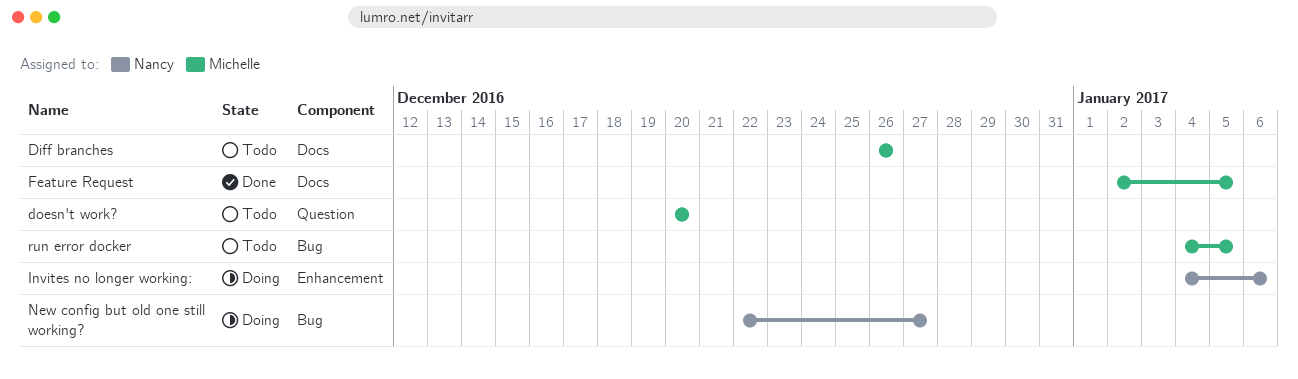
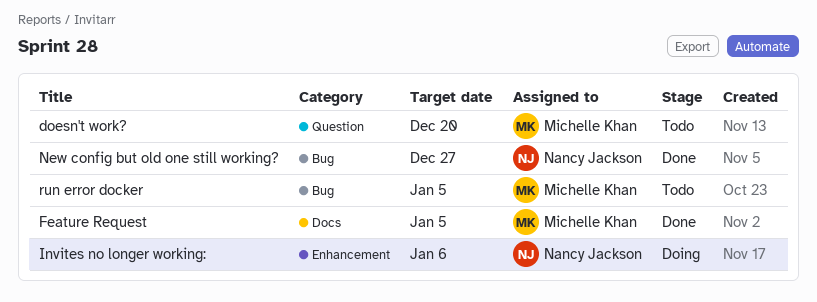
Diff branches: present -> none
New config but old one still working?, status: Doing -> Done

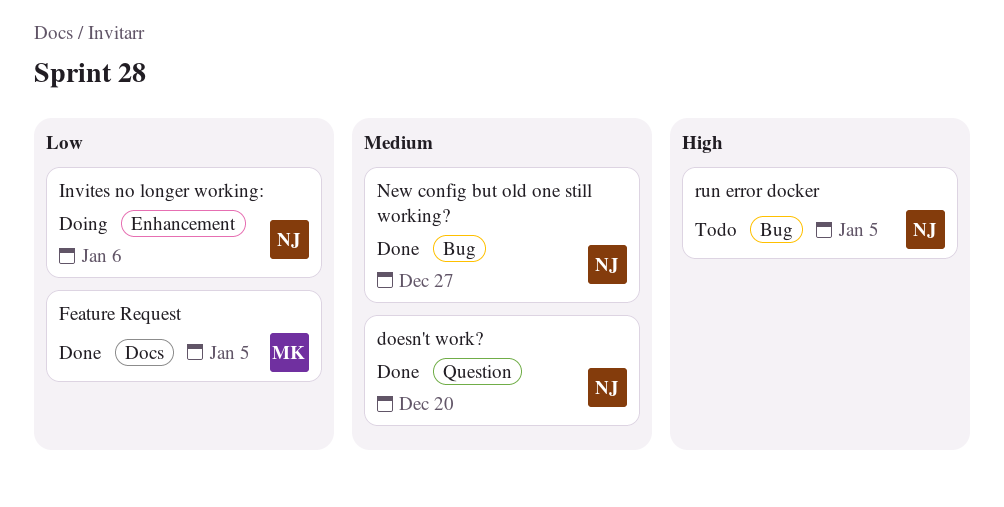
doesn't work?, status: Todo -> Done
doesn't work?, owner: Michelle Khan -> Nancy Jackson
run error docker, owner: Michelle Khan -> Nancy Jackson

